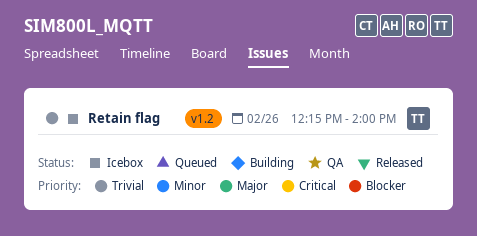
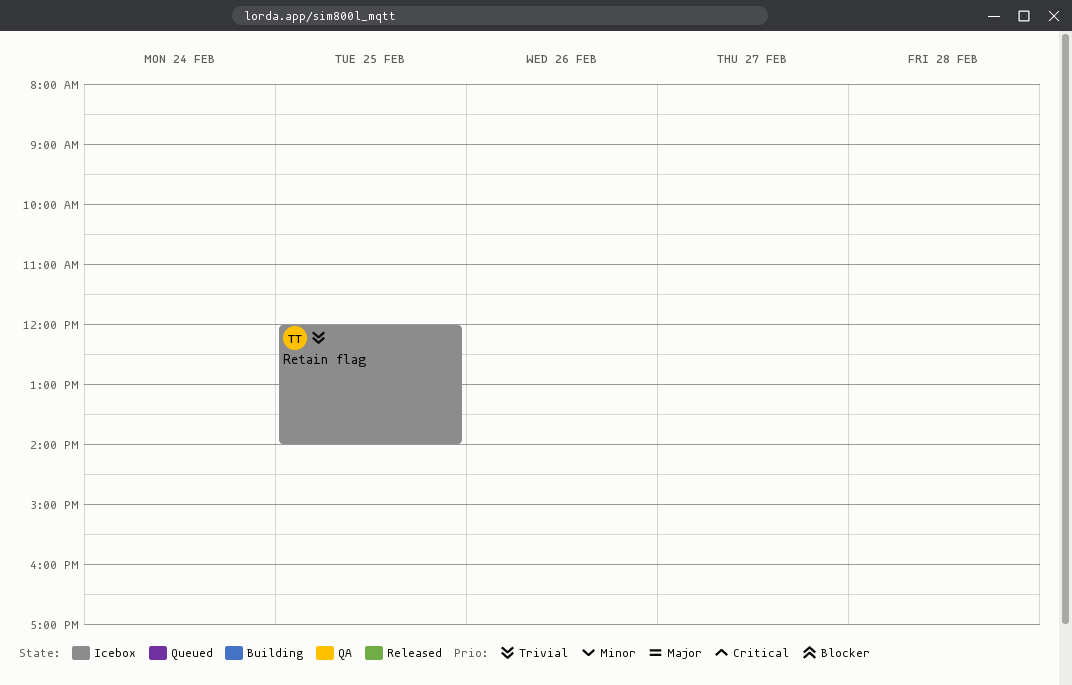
Retain flag, day: Feb 26 -> Feb 25
Retain flag, begins: 12:15 -> 12:00

